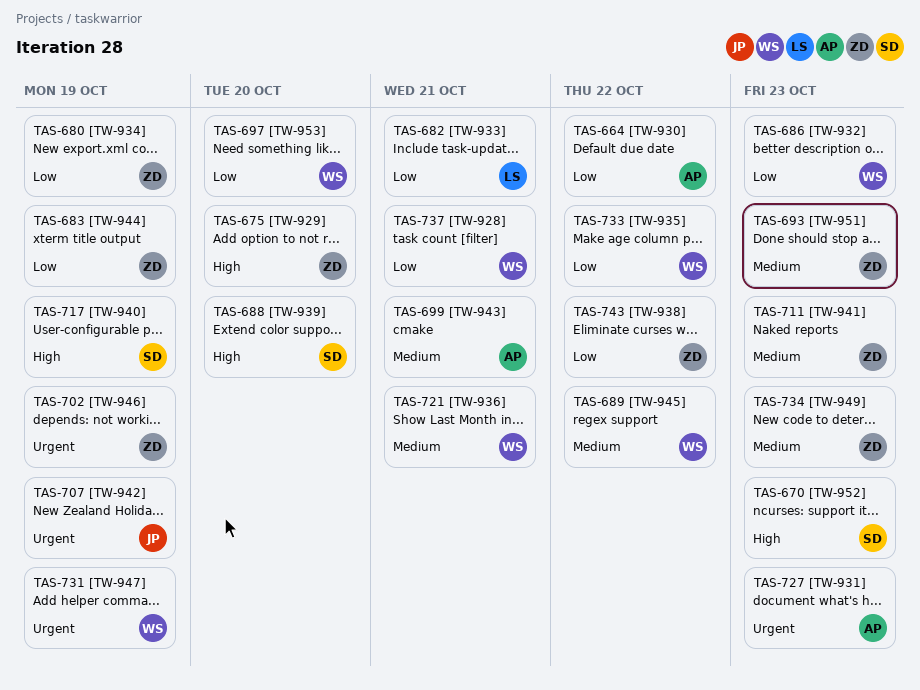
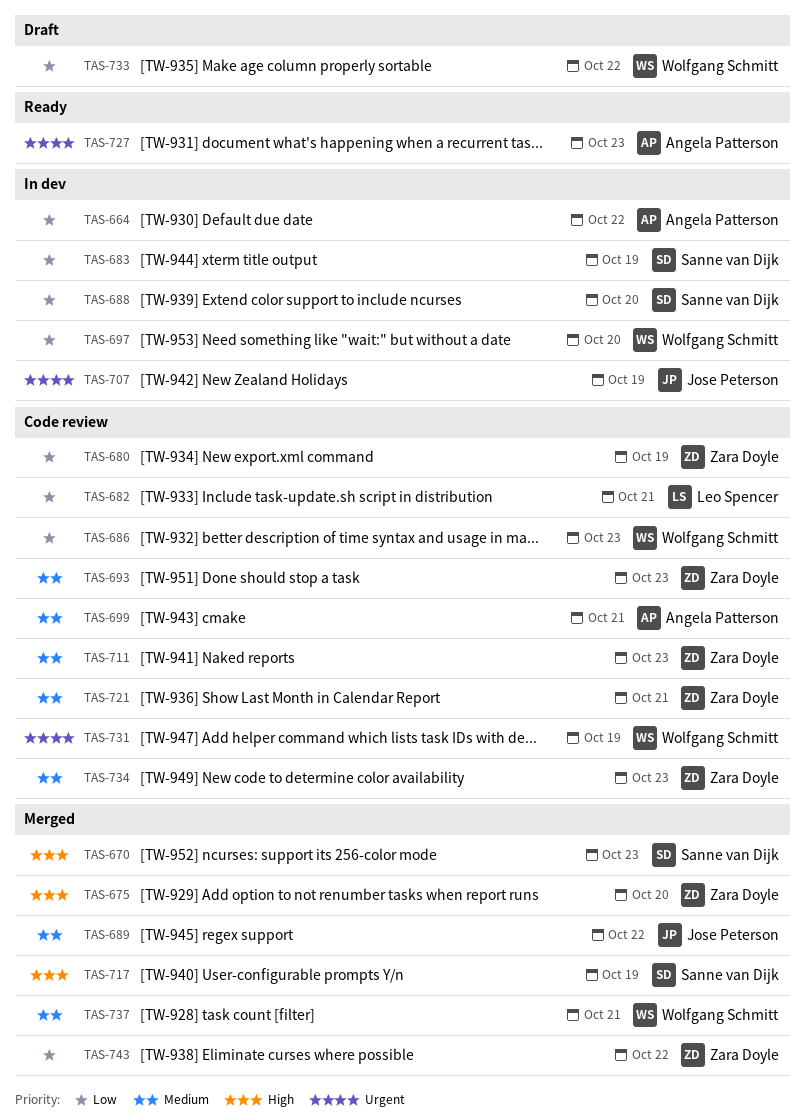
TAS-683, owner: Zara Doyle -> Sanne van Dijk
TAS-688, priority: High -> Low
TAS-689, owner: Wolfgang Schmitt -> Jose Peterson
TAS-702: present -> none
TAS-721, owner: Wolfgang Schmitt -> Zara Doyle
TAS-737, priority: Low -> Medium

